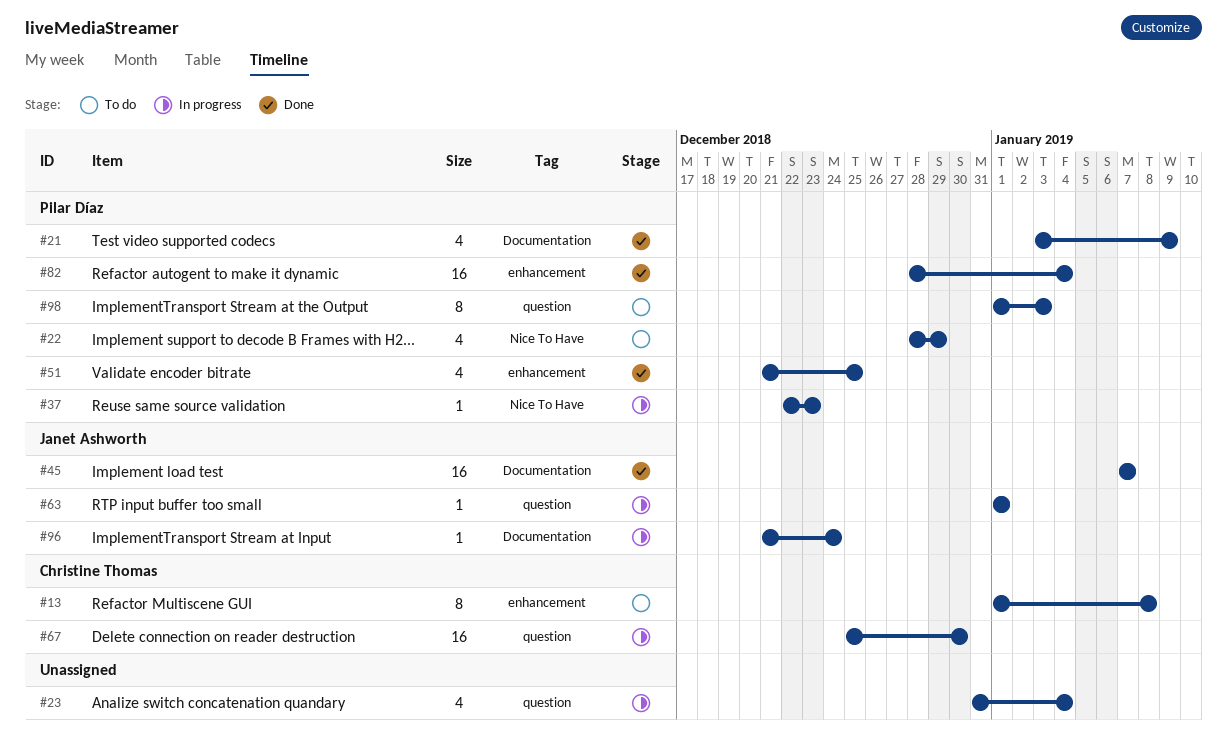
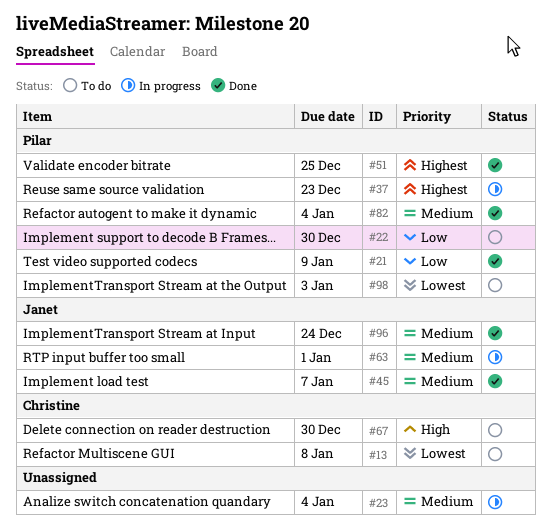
#22, due: Dec 29 -> Dec 30
#67, status: In progress -> To do
#96, status: In progress -> Done

